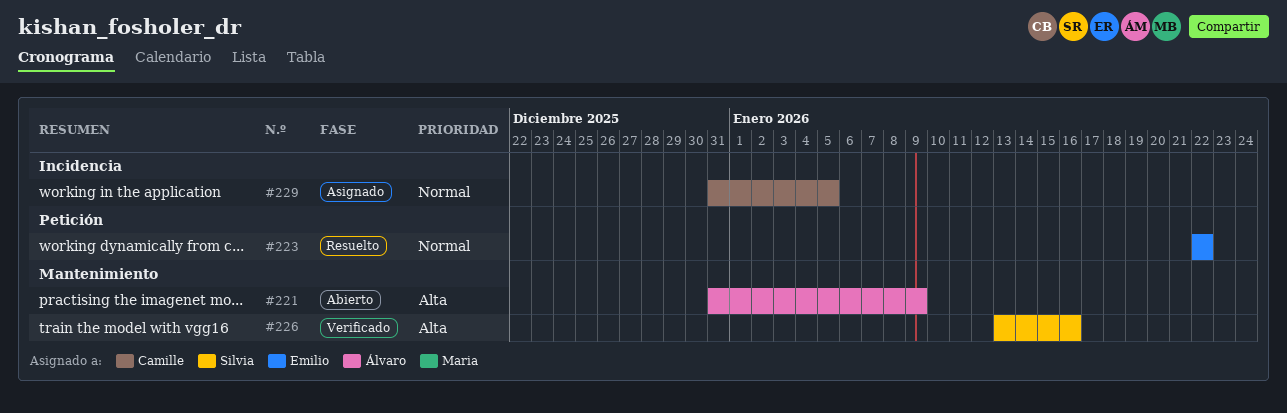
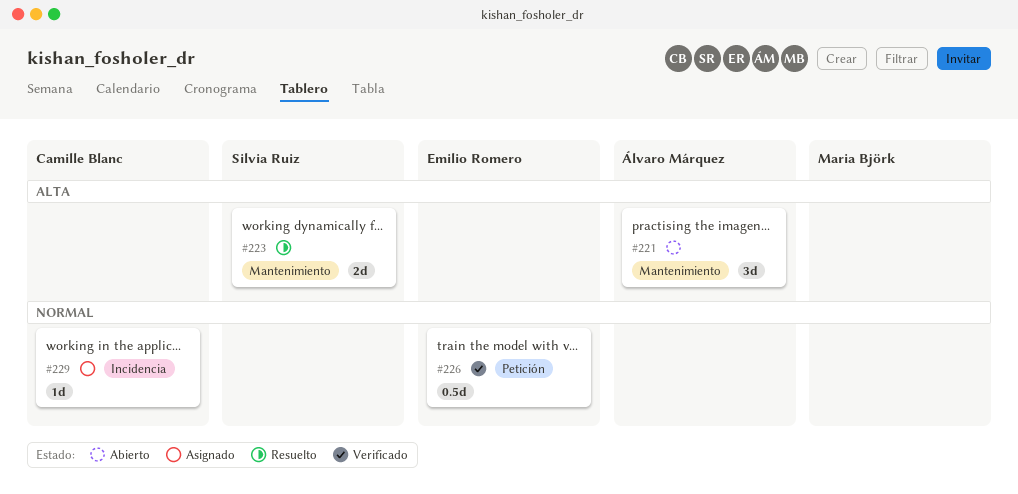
#223, owner: Emilio Romero -> Silvia Ruiz
#223, priority: Normal -> Alta
#223, label: Petición -> Mantenimiento
#226, owner: Silvia Ruiz -> Emilio Romero
#226, priority: Alta -> Normal
#226, label: Mantenimiento -> Petición

